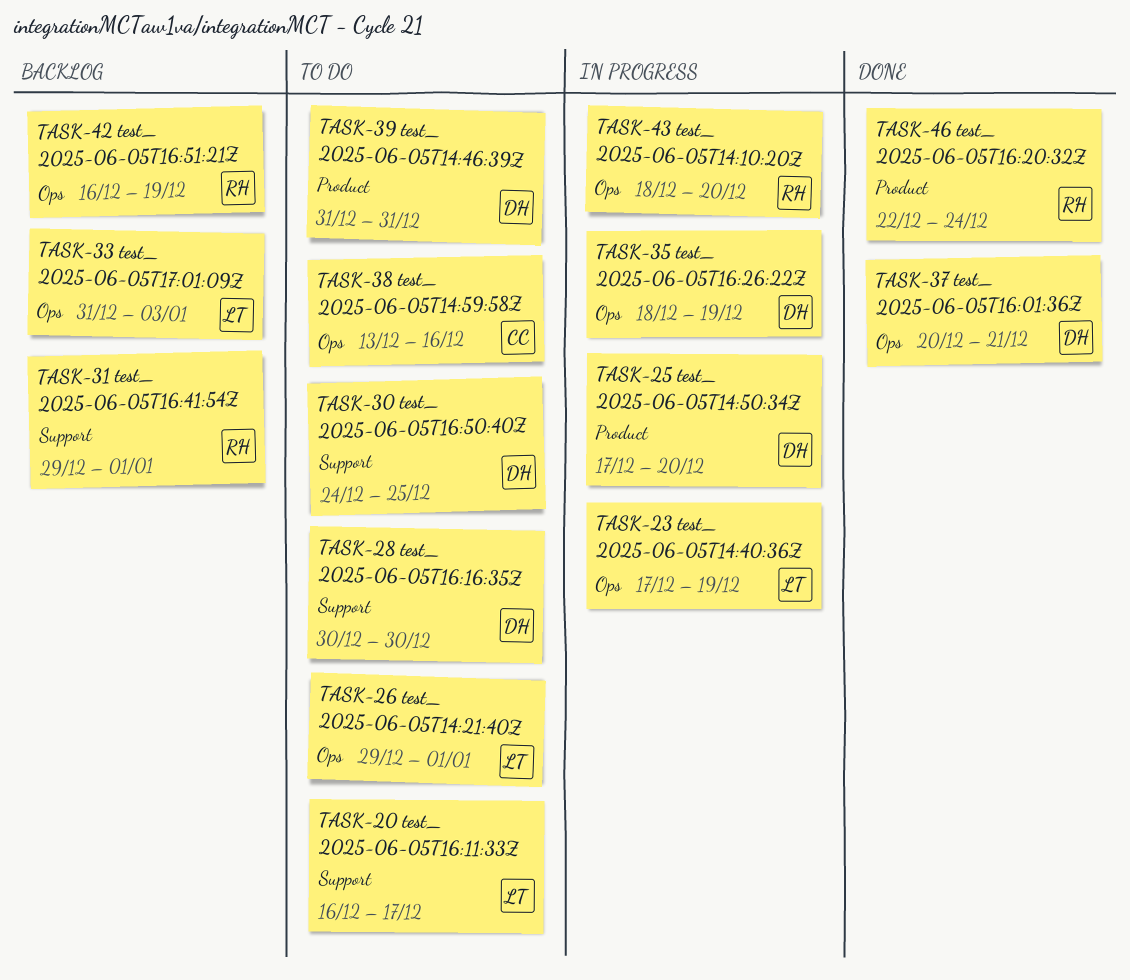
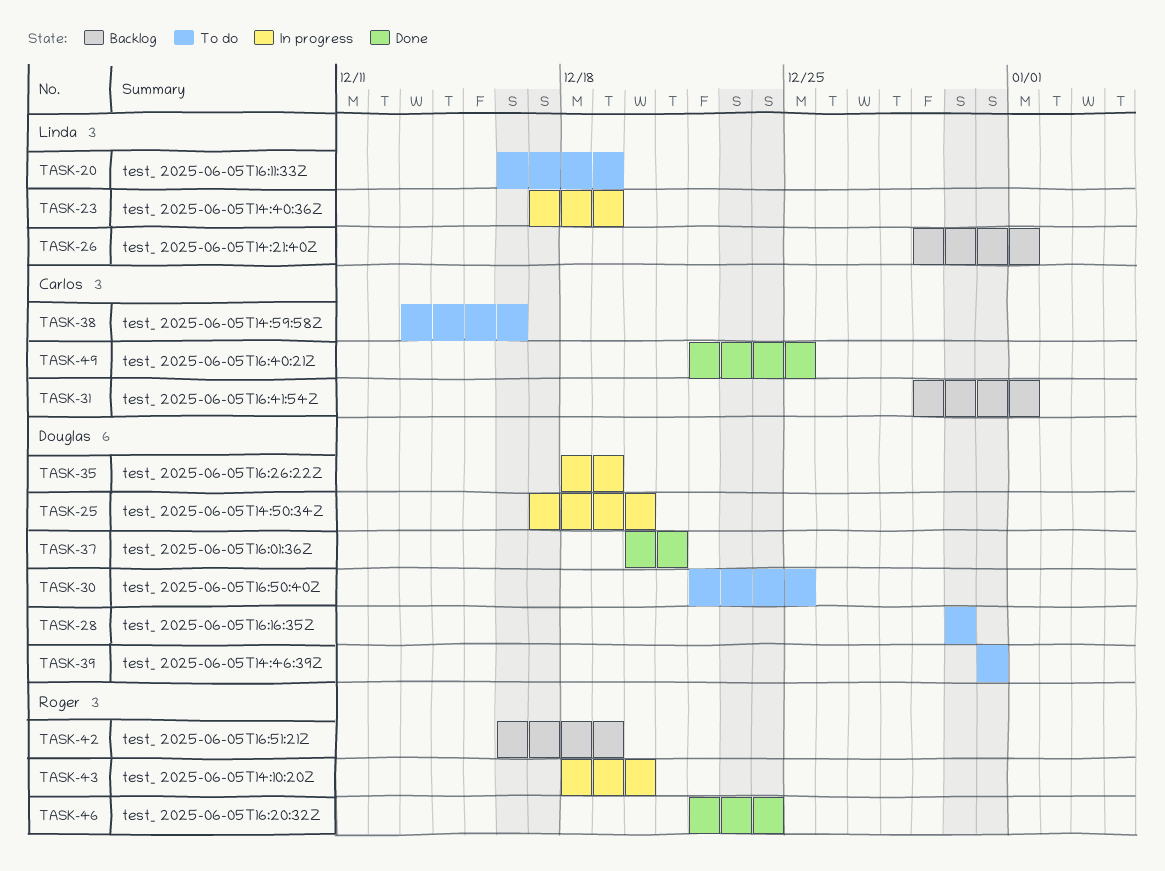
TASK-20, due: Dec 17 -> Dec 19
TASK-26, status: To do -> Backlog
TASK-30, start: Dec 24 -> Dec 22
TASK-31, owner: Roger -> Carlos
TASK-33: present -> none
TASK-49: none -> present

